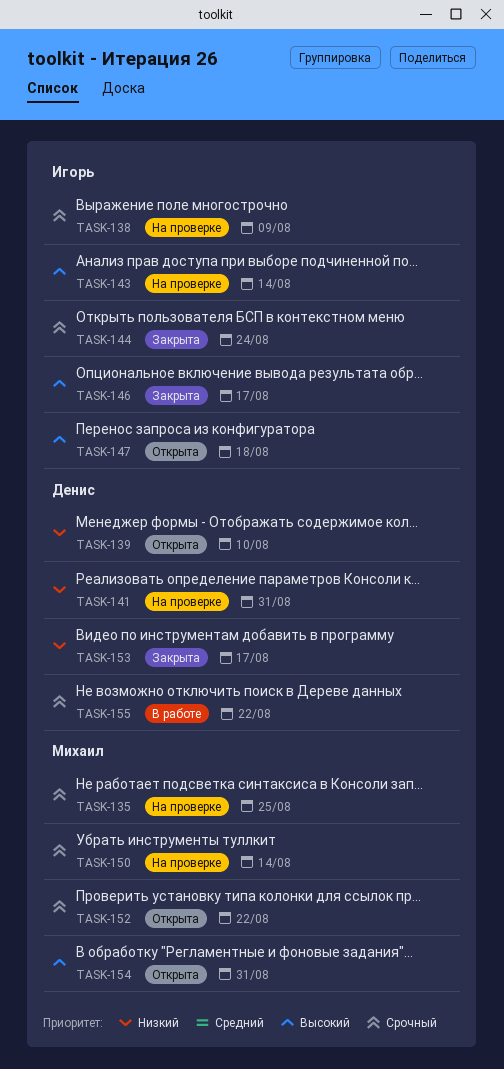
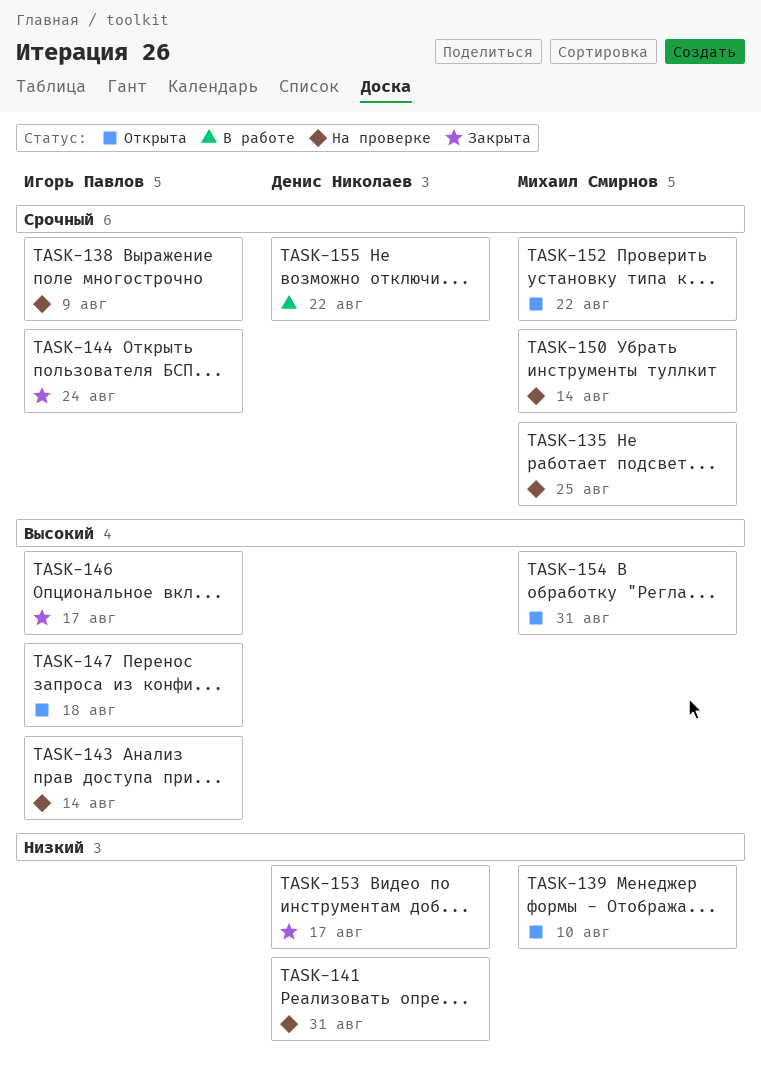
TASK-139, owner: Денис Николаев -> Михаил Смирнов

